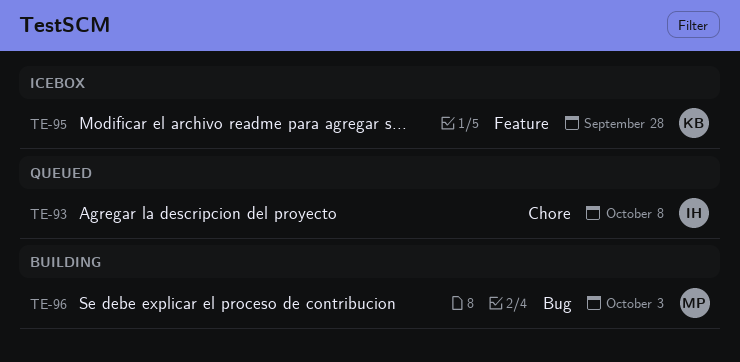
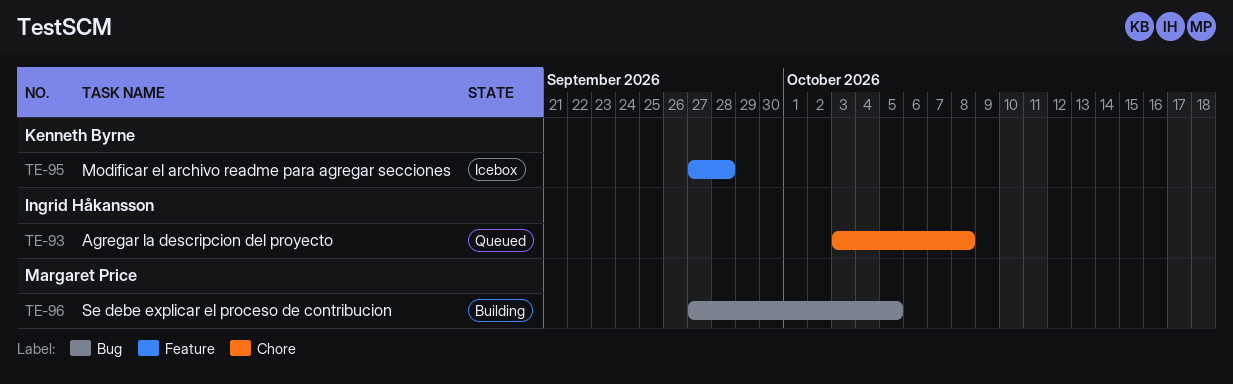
TE-96, due: Oct 3 -> Oct 5

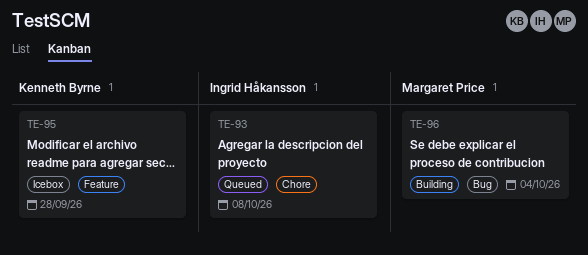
TE-96, due: Oct 5 -> Oct 4

